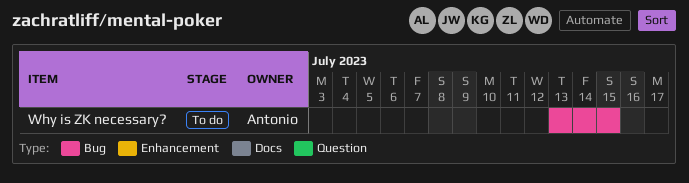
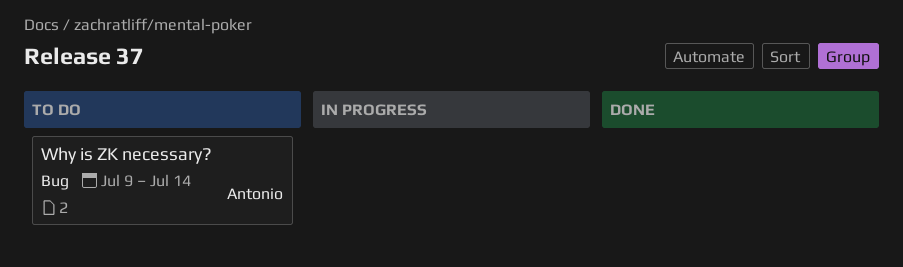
Why is ZK necessary?, start: Jul 13 -> Jul 9
Why is ZK necessary?, due: Jul 15 -> Jul 14

